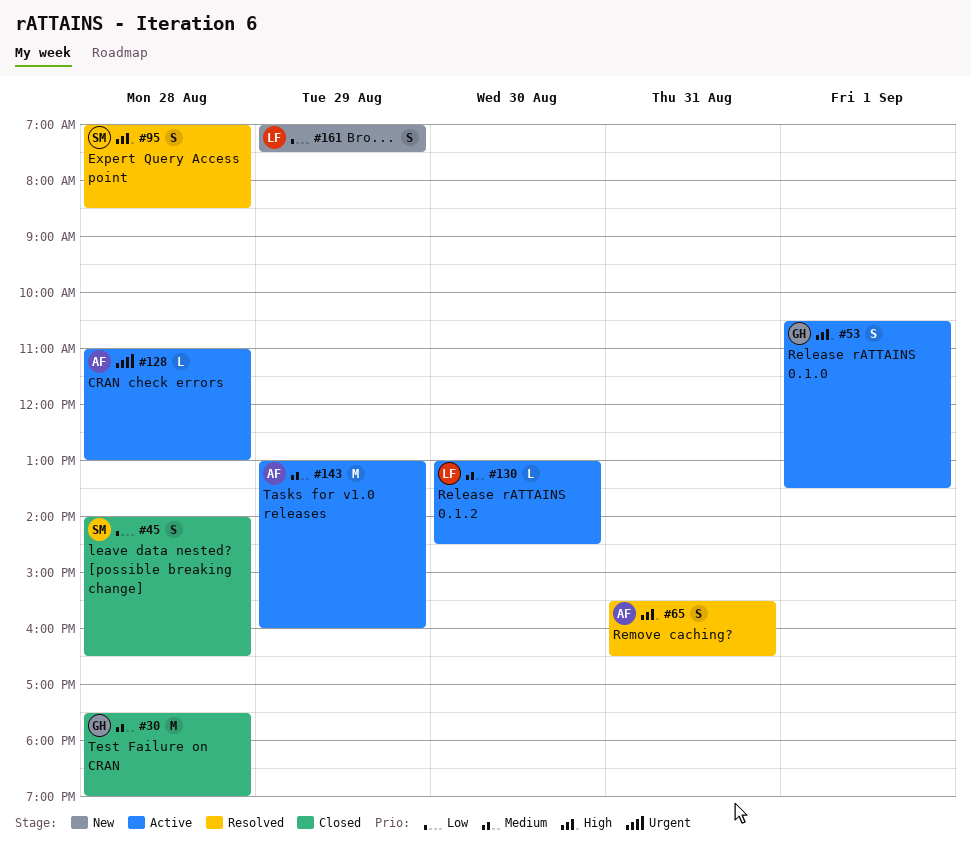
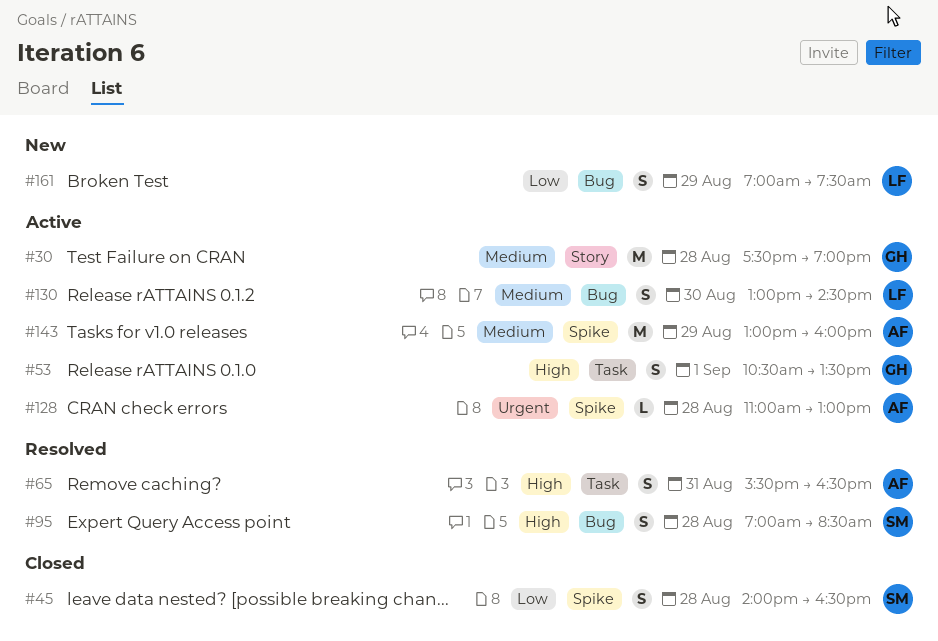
#30, status: Closed -> Active
#130, estimate: L -> S

